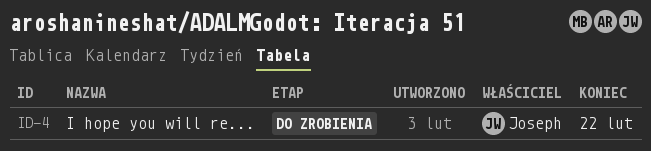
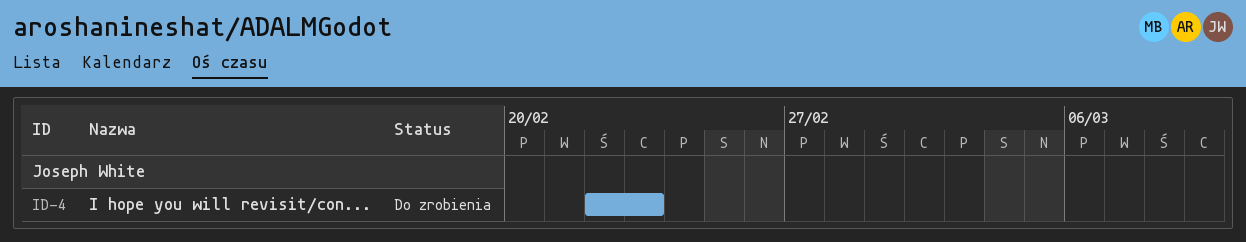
ID-4, due: Feb 22 -> Feb 23

